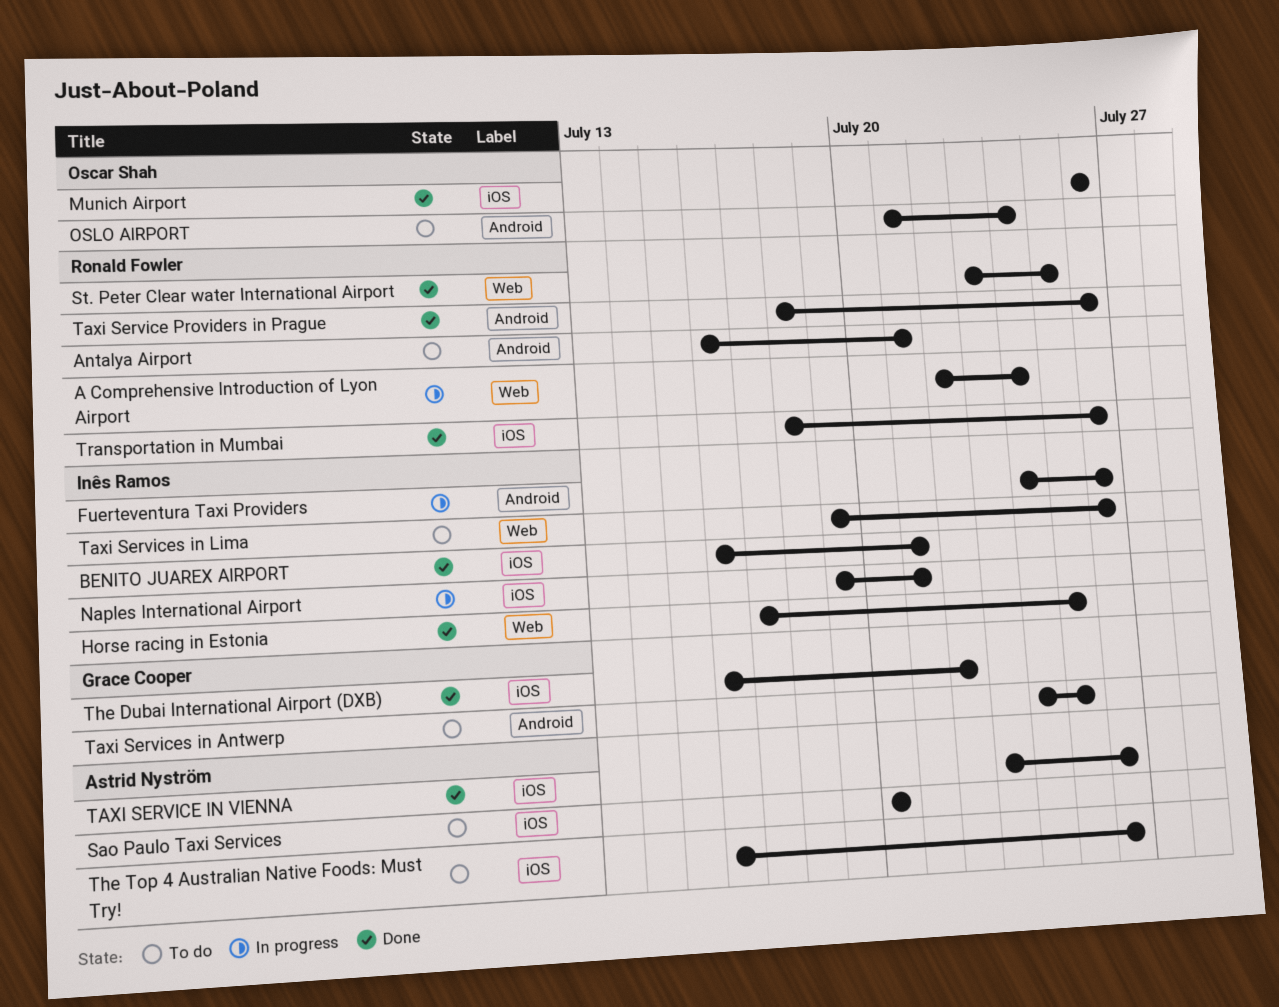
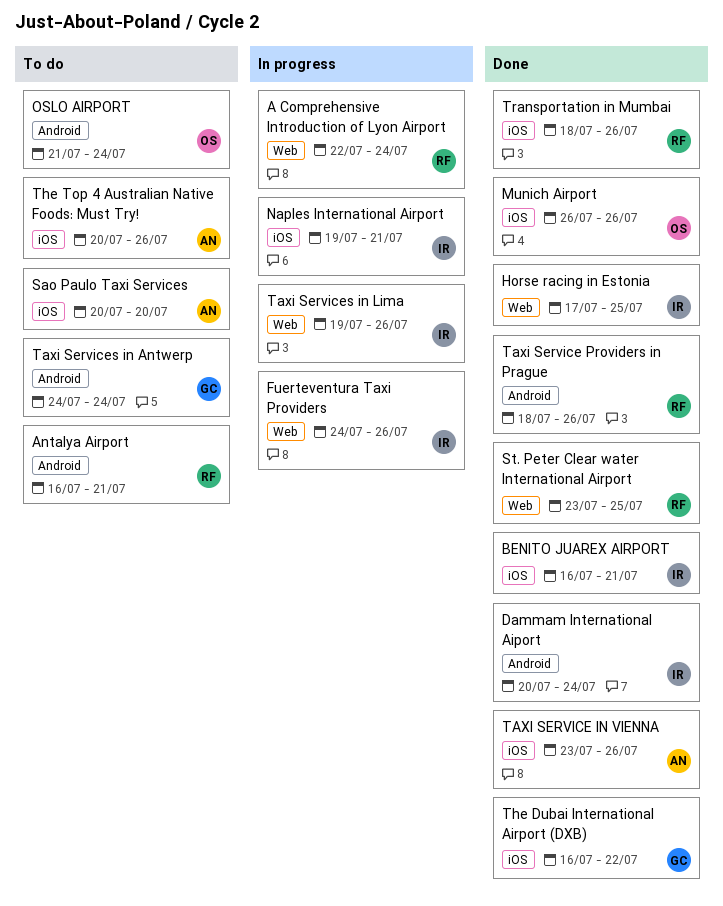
Dammam International Aiport: none -> present
Fuerteventura Taxi Providers, label: Android -> Web
Taxi Services in Antwerp, due: Jul 25 -> Jul 24
Taxi Services in Lima, status: To do -> In progress
The Top 4 Australian Native Foods: Must Try!, start: Jul 16 -> Jul 20

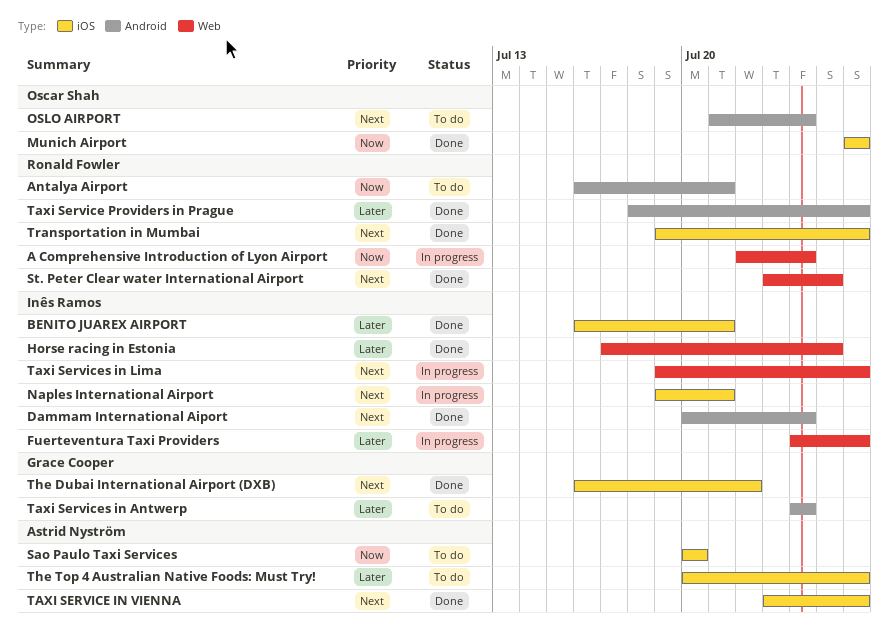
Transportation in Mumbai, start: Jul 18 -> Jul 19

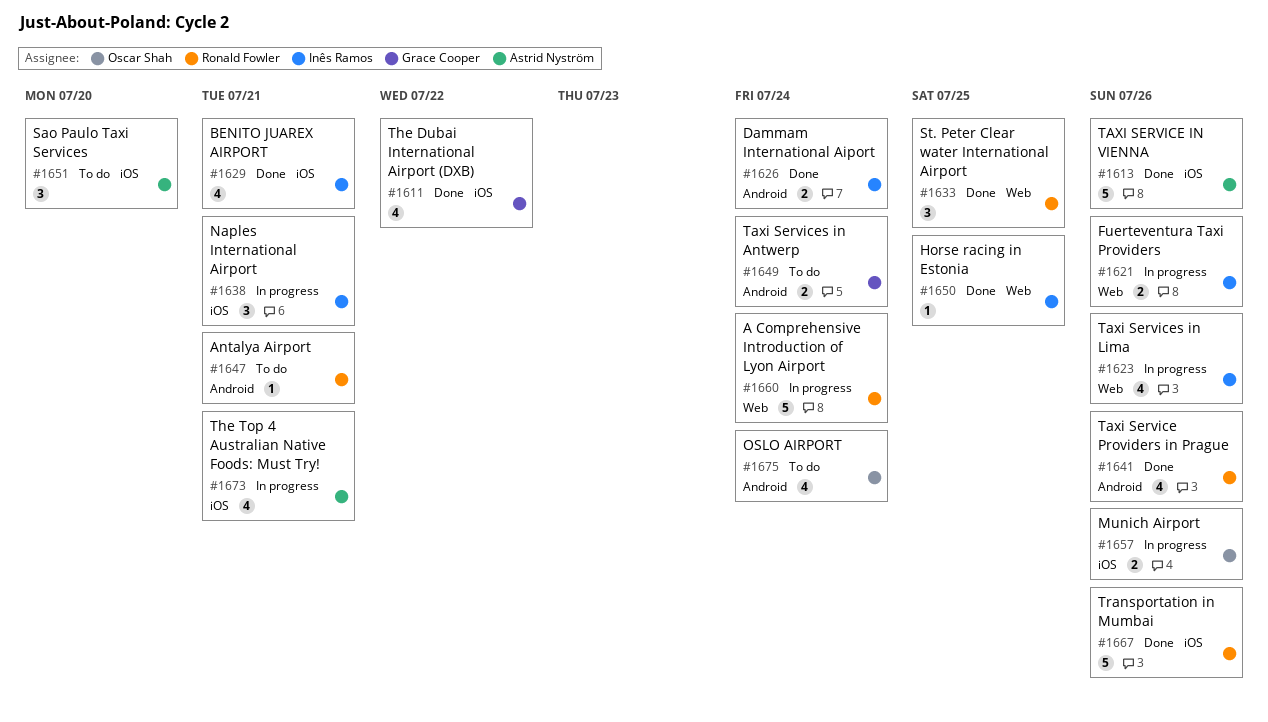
Munich Airport, status: Done -> In progress
The Top 4 Australian Native Foods: Must Try!, status: To do -> In progress
The Top 4 Australian Native Foods: Must Try!, due: Jul 26 -> Jul 21

